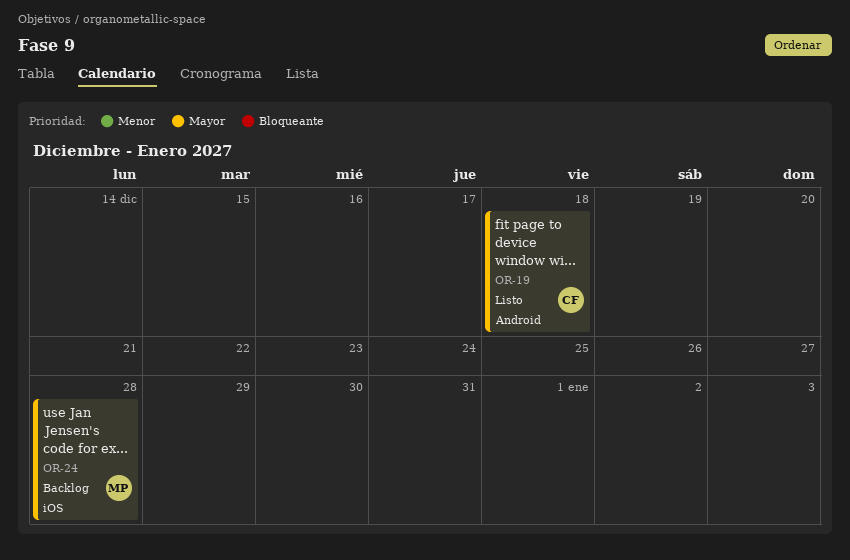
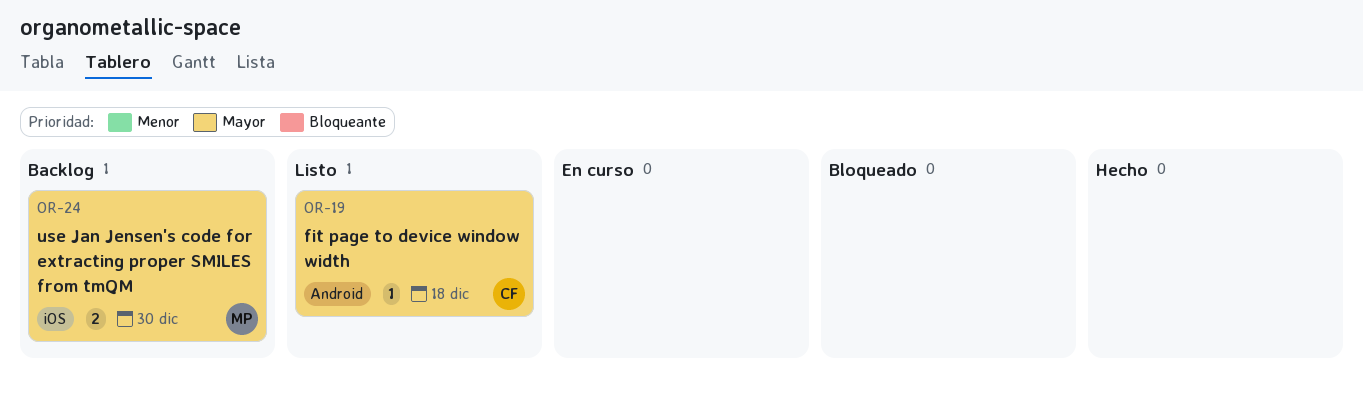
OR-24, due: Dec 28 -> Dec 30

